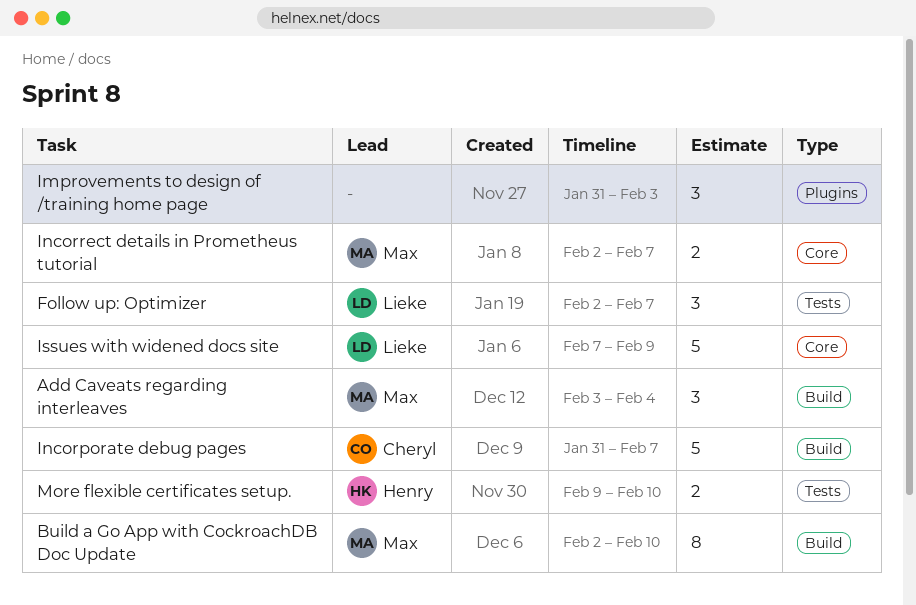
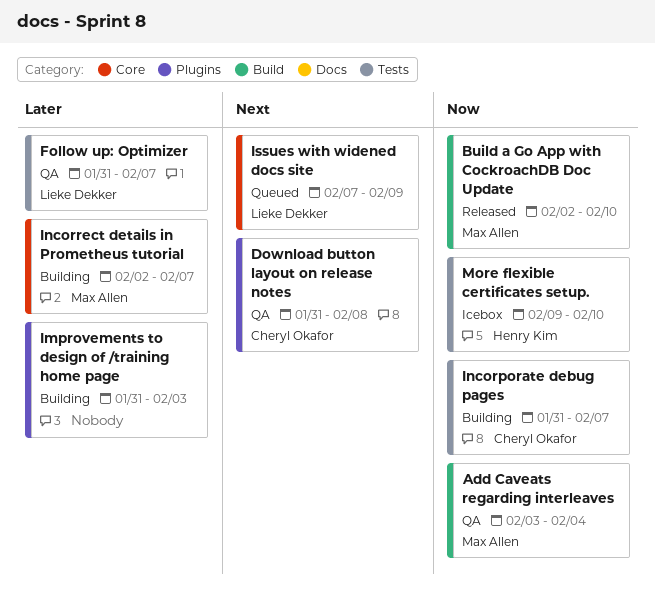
Download button layout on release notes: none -> present
Follow up: Optimizer, start: Feb 2 -> Jan 31
Incorporate debug pages, label: Build -> Tests

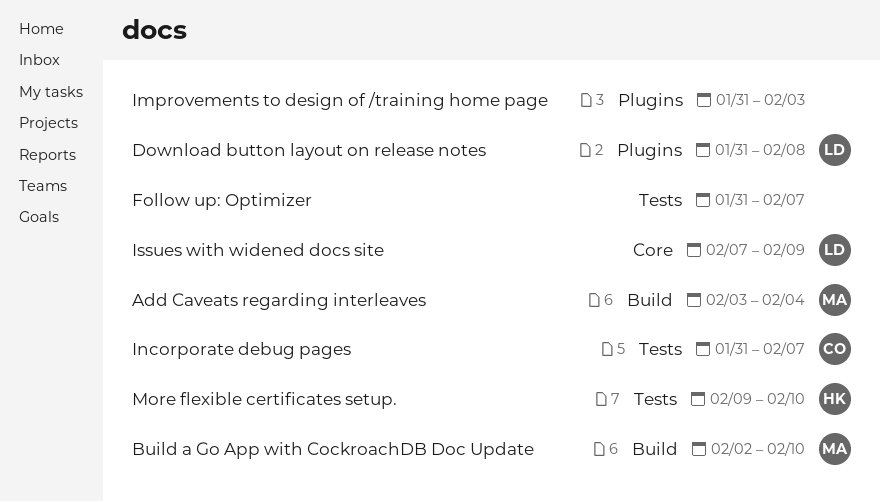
Download button layout on release notes, owner: Cheryl Okafor -> Lieke Dekker
Follow up: Optimizer, owner: Lieke Dekker -> none
Incorrect details in Prometheus tutorial: present -> none

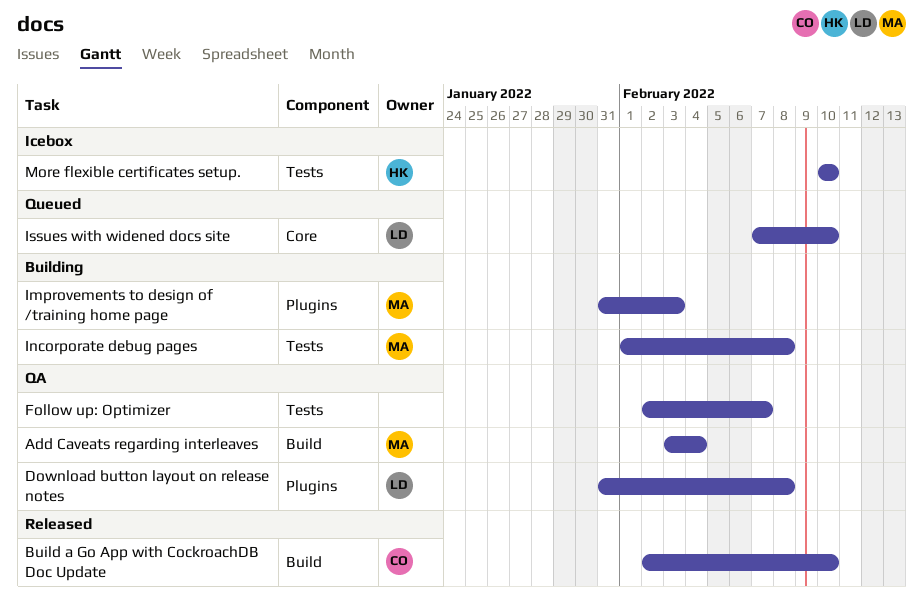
Build a Go App with CockroachDB Doc Update, owner: MA -> CO
Follow up: Optimizer, start: Jan 31 -> Feb 2
Improvements to design of /training home page, owner: none -> MA
Incorporate debug pages, owner: CO -> MA
Incorporate debug pages, start: Jan 31 -> Feb 1
Incorporate debug pages, due: Feb 7 -> Feb 8
Issues with widened docs site, due: Feb 9 -> Feb 10
More flexible certificates setup., start: Feb 9 -> Feb 10

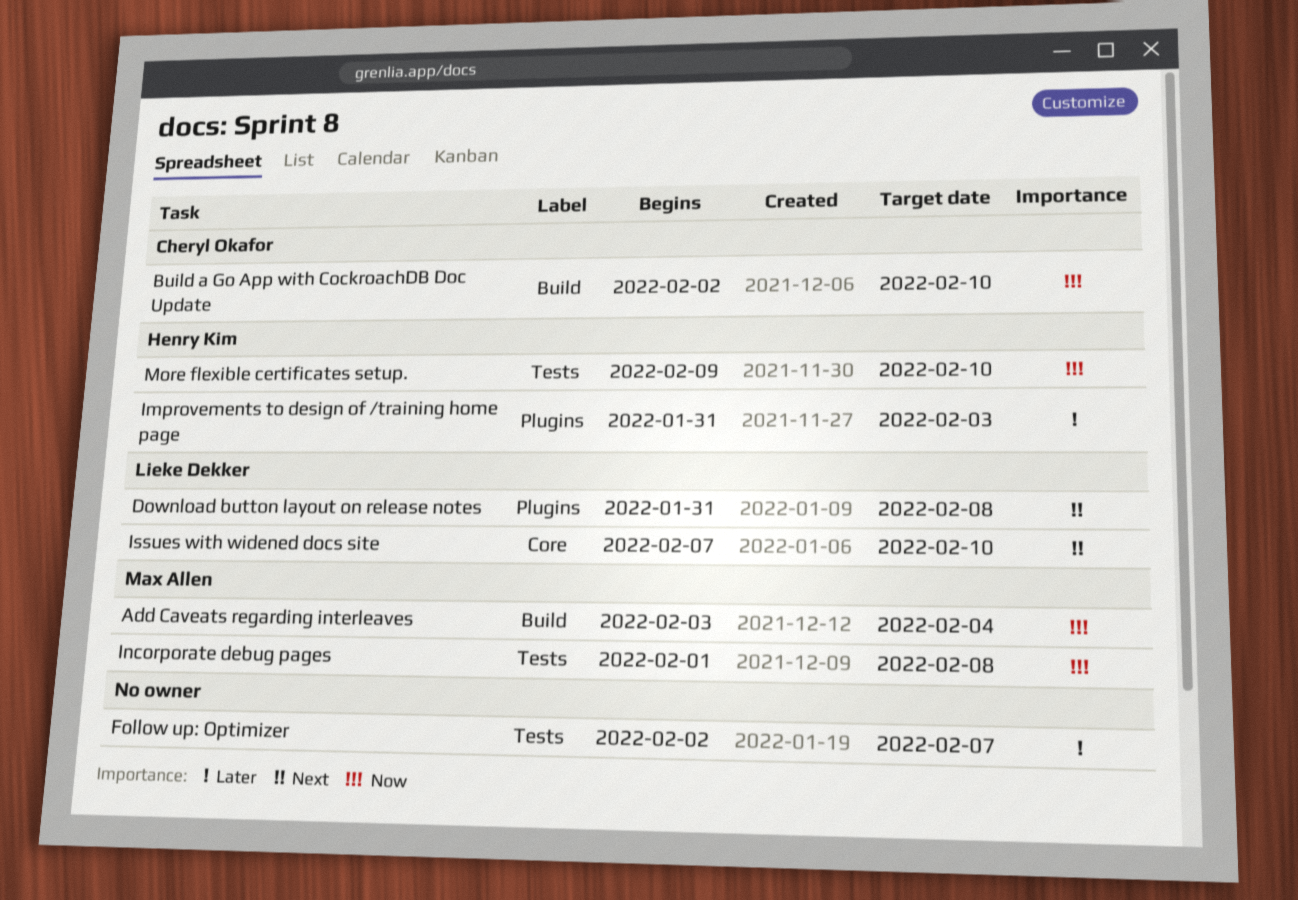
Improvements to design of /training home page, owner: Max Allen -> Henry Kim
More flexible certificates setup., start: Feb 10 -> Feb 9

